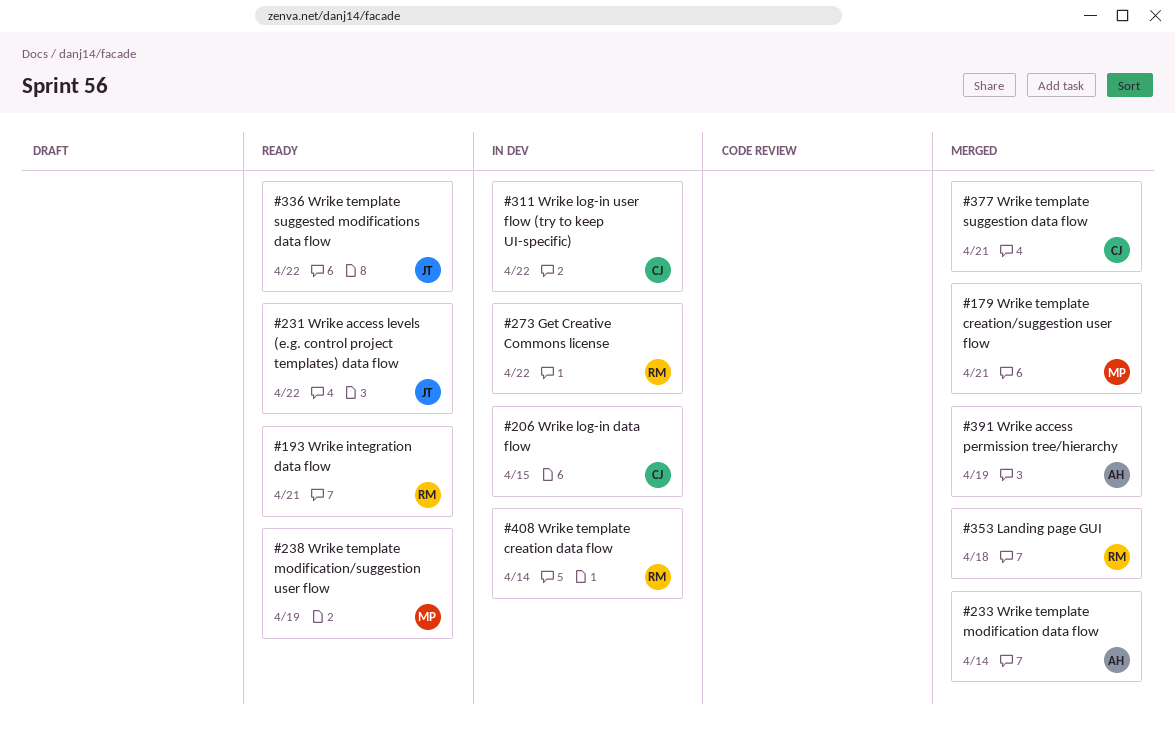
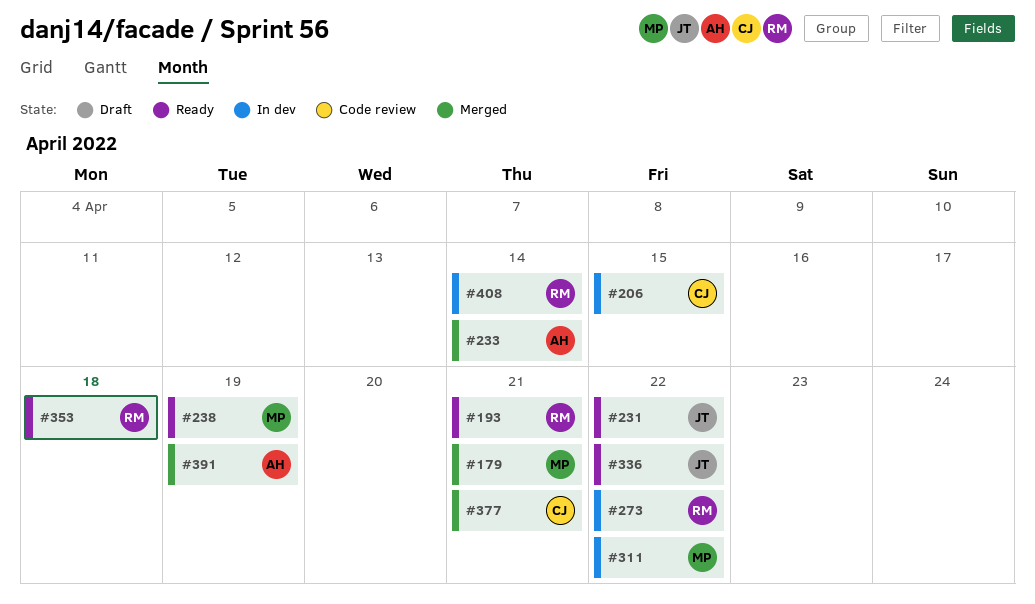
#311, owner: CJ -> MP
#353, status: Merged -> Ready

